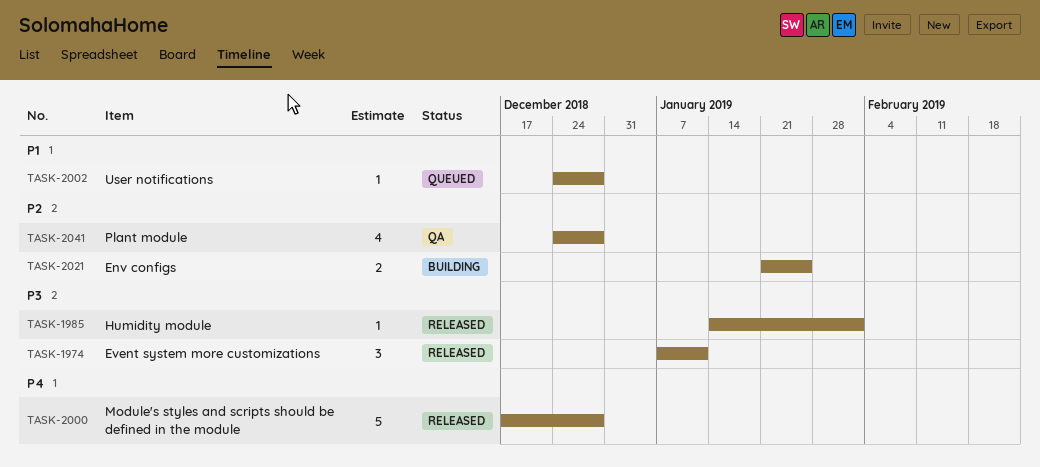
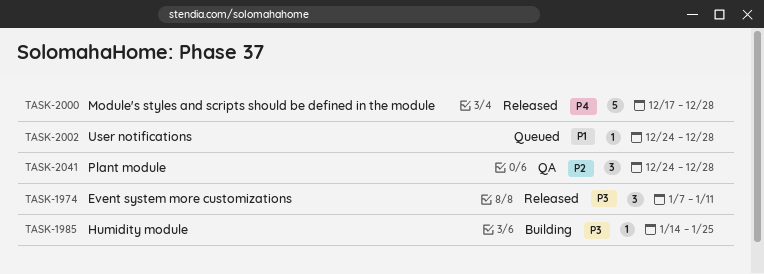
TASK-1985, status: Released -> Building
TASK-1985, due: Feb 1 -> Jan 25
TASK-2021: present -> none
TASK-2041, estimate: 4 -> 3

